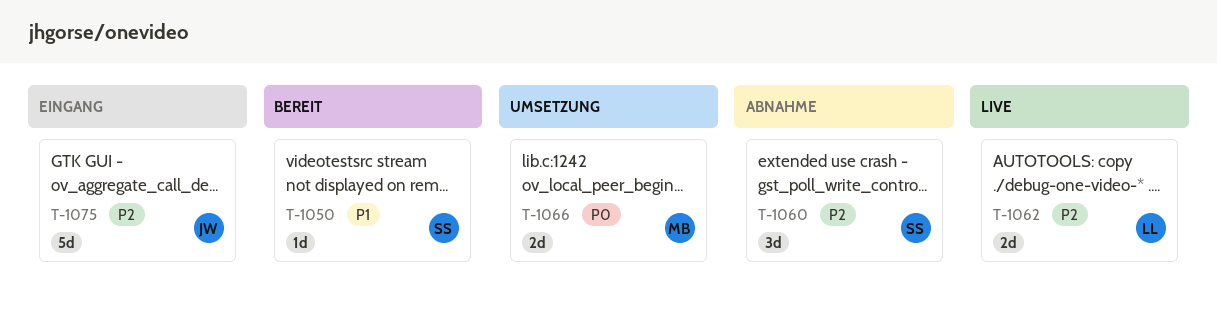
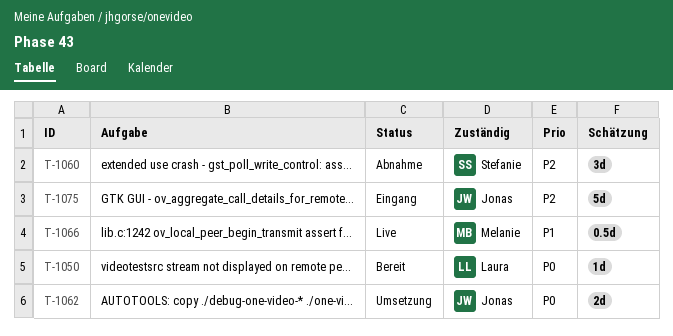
T-1050, owner: Stefanie -> Laura
T-1050, priority: P1 -> P0
T-1062, status: Live -> Umsetzung
T-1062, owner: Laura -> Jonas
T-1062, priority: P2 -> P0
T-1066, status: Umsetzung -> Live
T-1066, priority: P0 -> P1
T-1066, estimate: 2d -> 0.5d

